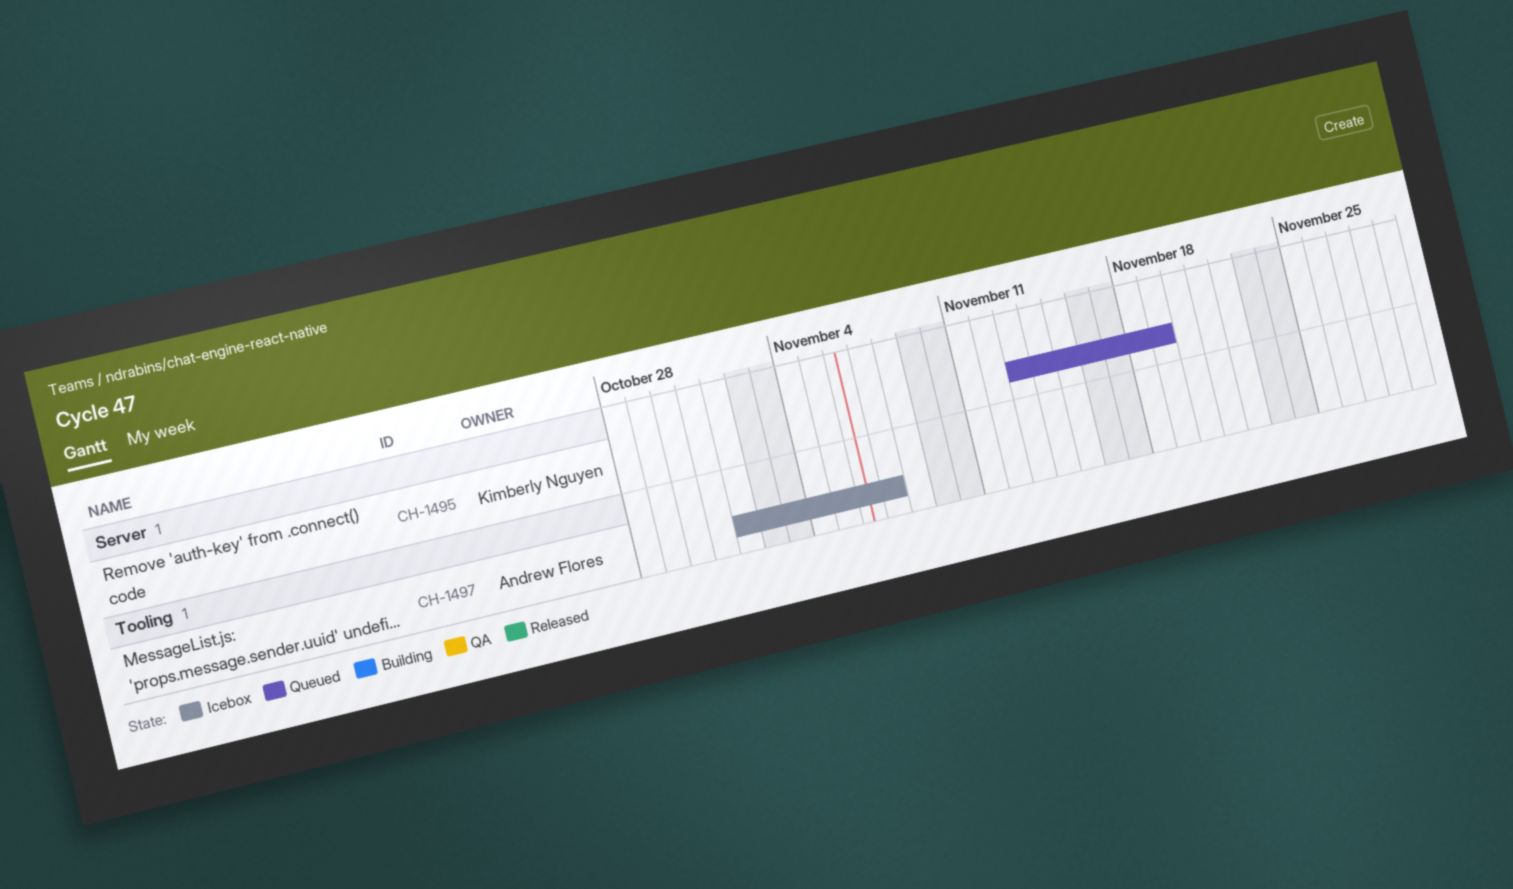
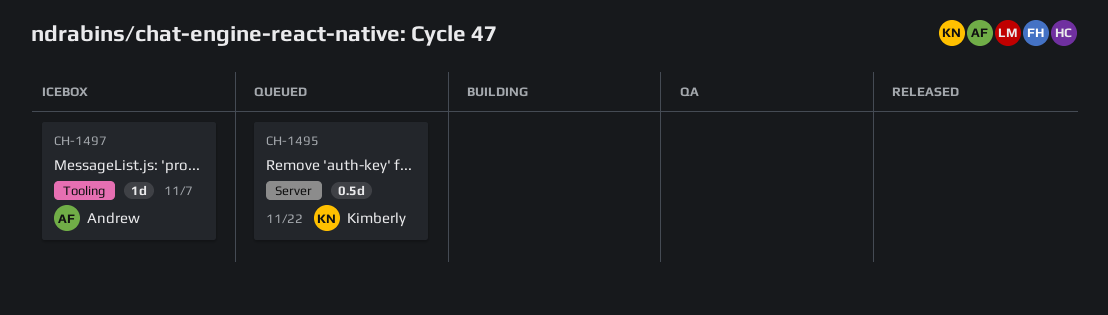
CH-1495, due: Nov 19 -> Nov 22

